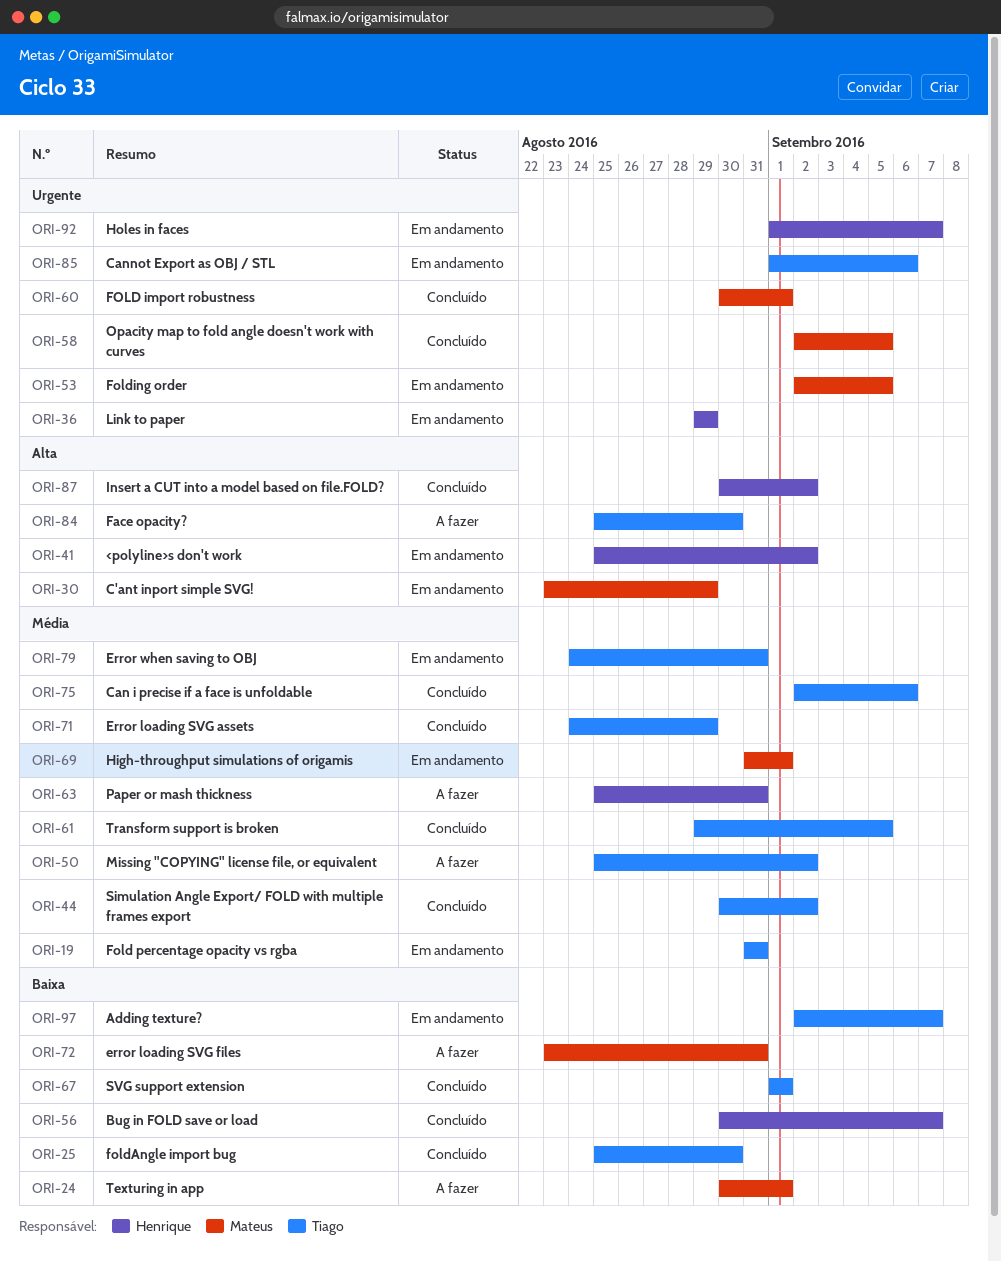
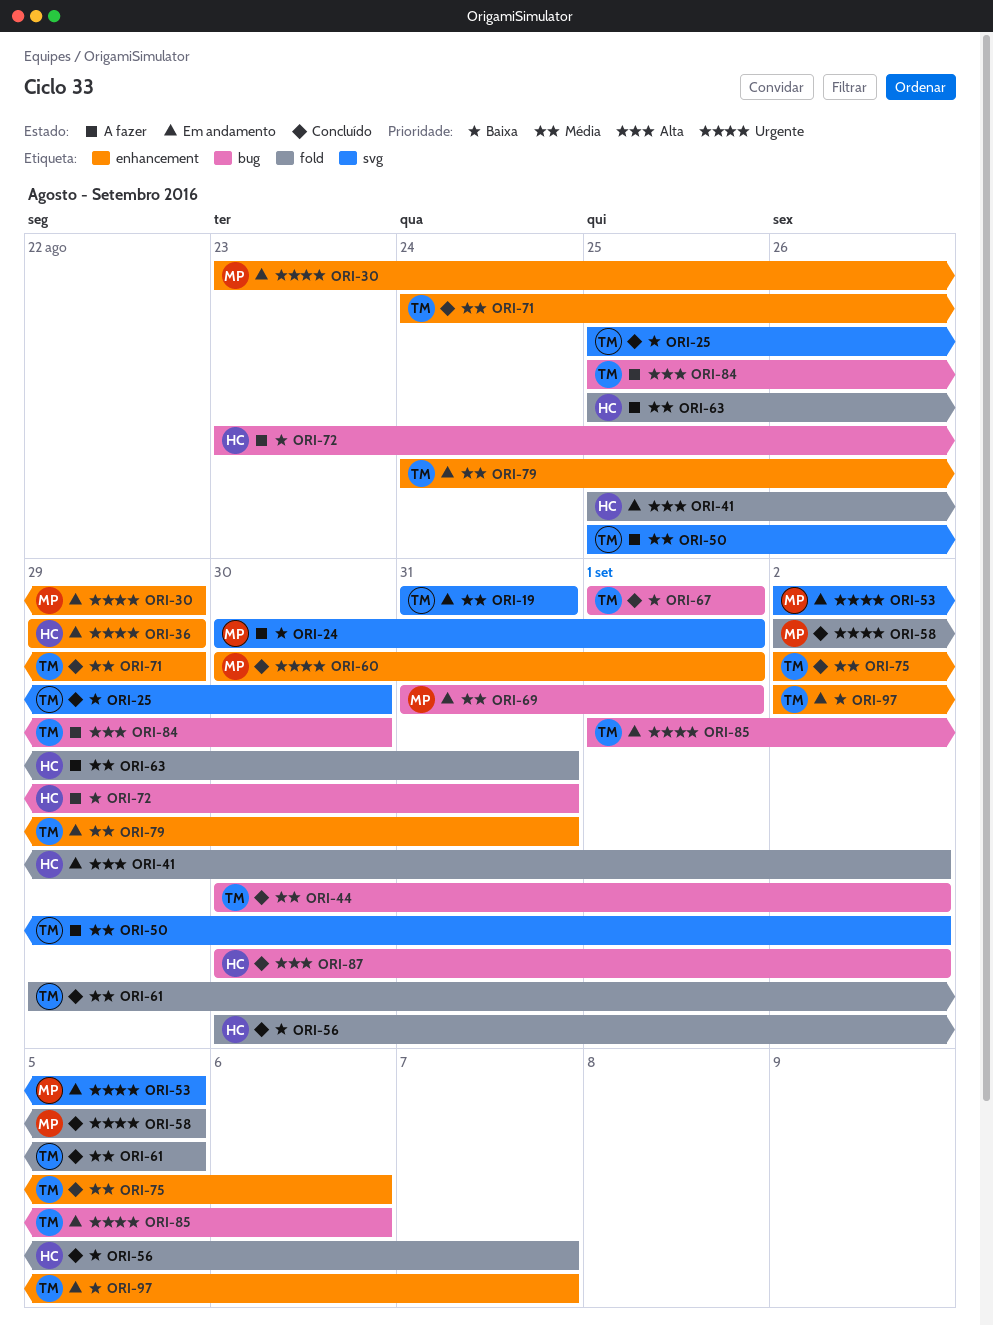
ORI-30, priority: Alta -> Urgente
ORI-72, owner: Mateus -> Henrique
ORI-92: present -> none

